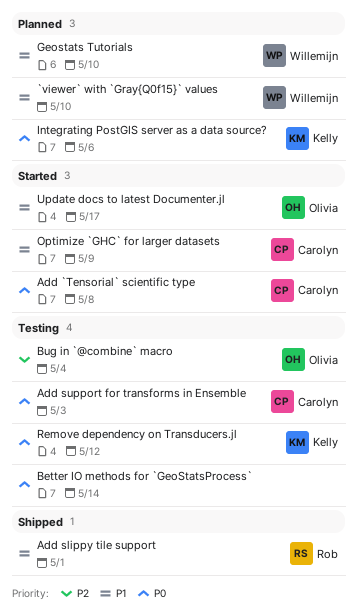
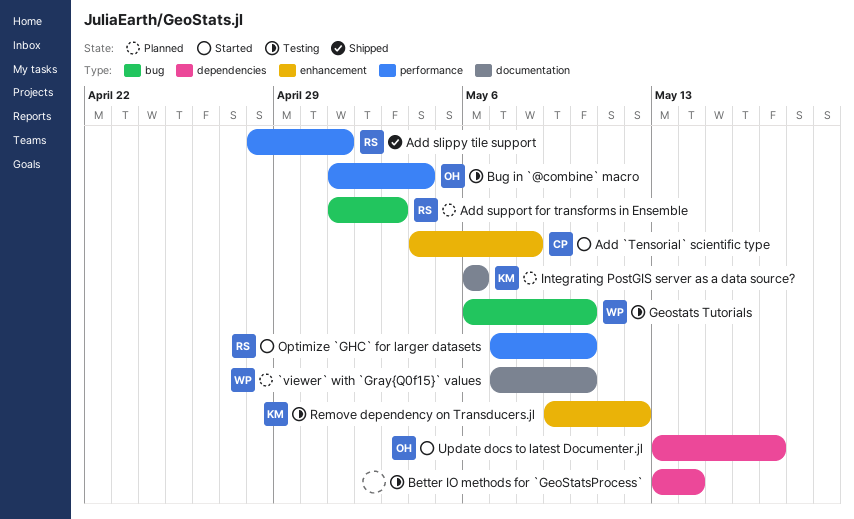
Add support for transforms in Ensemble, status: Testing -> Planned
Add support for transforms in Ensemble, owner: Carolyn -> Rob
Geostats Tutorials, status: Planned -> Testing
Optimize `GHC` for larger datasets, owner: Carolyn -> Rob
Optimize `GHC` for larger datasets, due: May 9 -> May 10

